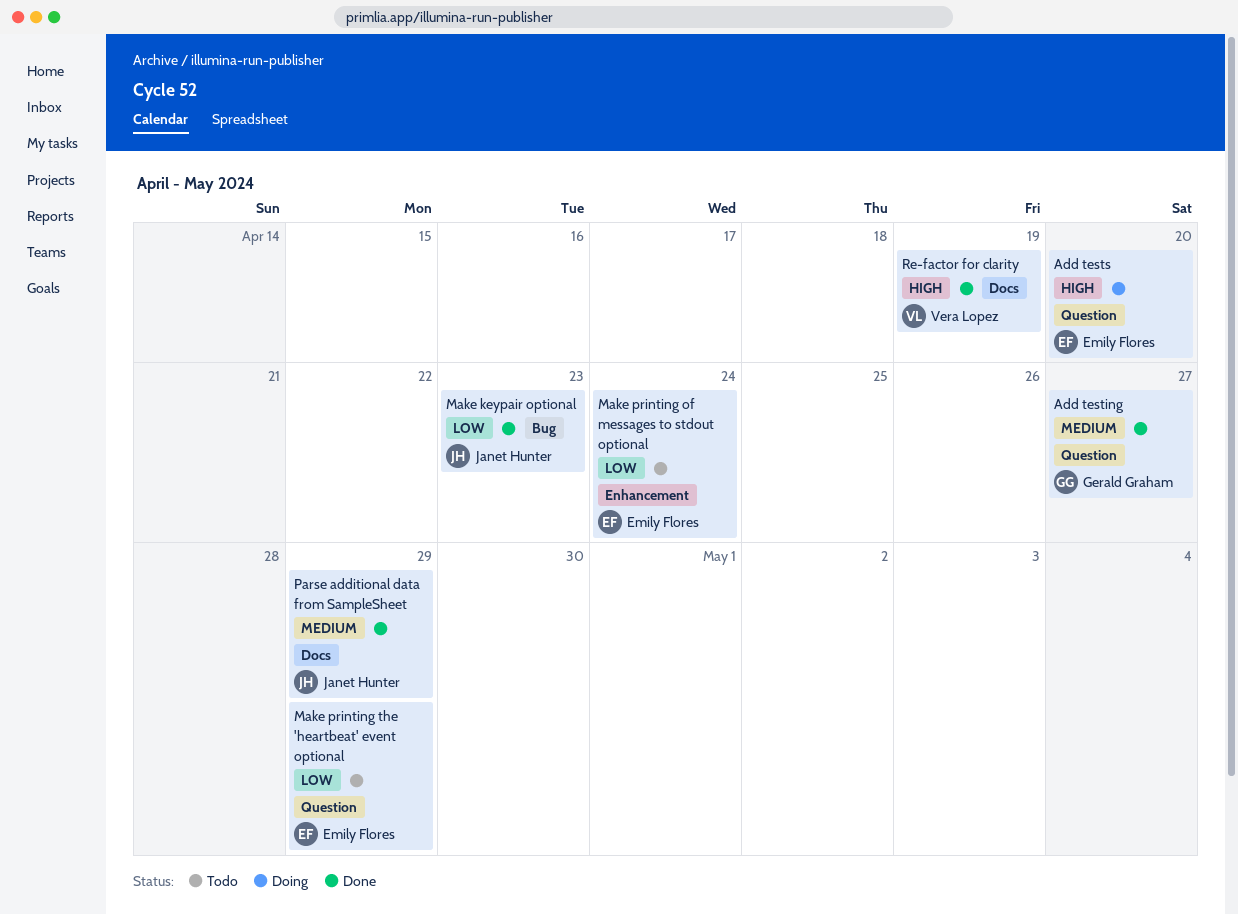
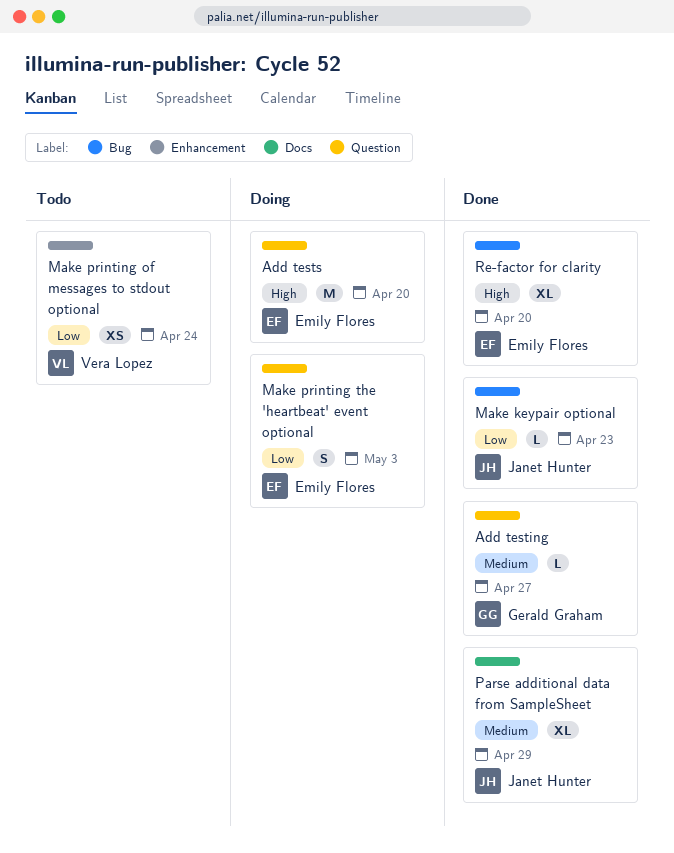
Make printing of messages to stdout optional, owner: Emily Flores -> Vera Lopez
Make printing the 'heartbeat' event optional, status: Todo -> Doing
Make printing the 'heartbeat' event optional, due: Apr 29 -> May 3
Re-factor for clarity, owner: Vera Lopez -> Emily Flores
Re-factor for clarity, label: Docs -> Bug
Re-factor for clarity, due: Apr 19 -> Apr 20

